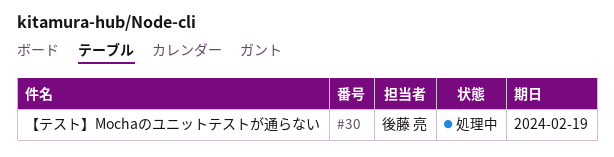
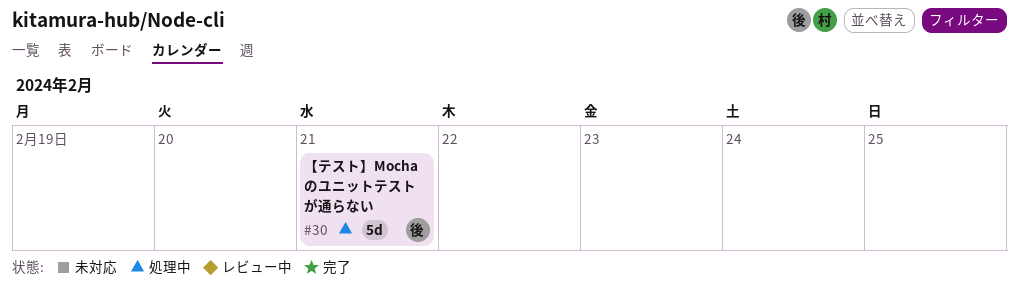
#30, due: Feb 19 -> Feb 21

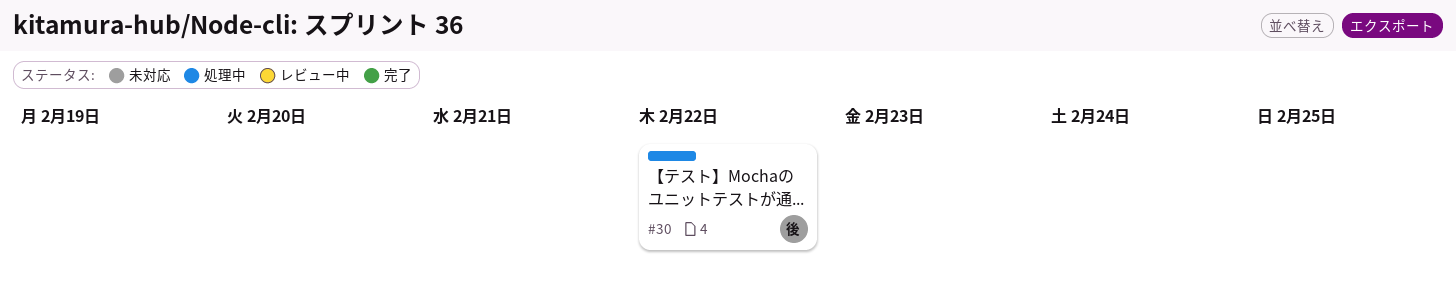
#30, due: Feb 21 -> Feb 22

